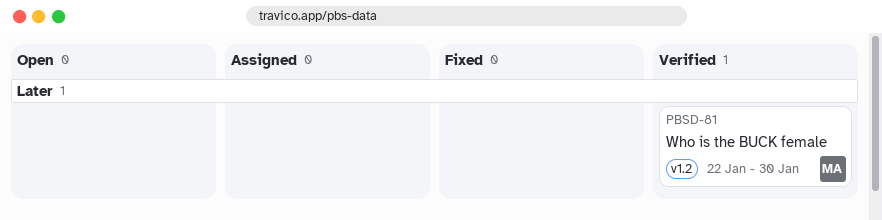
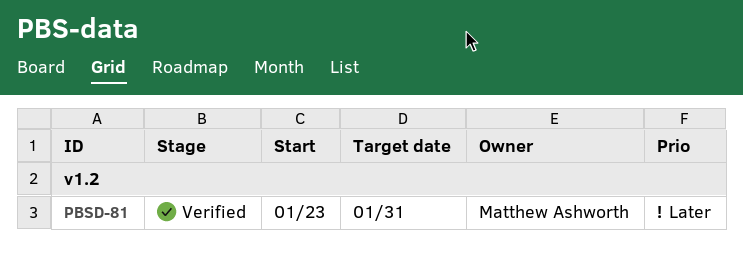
PBSD-81, start: Jan 22 -> Jan 23
PBSD-81, due: Jan 30 -> Jan 31

